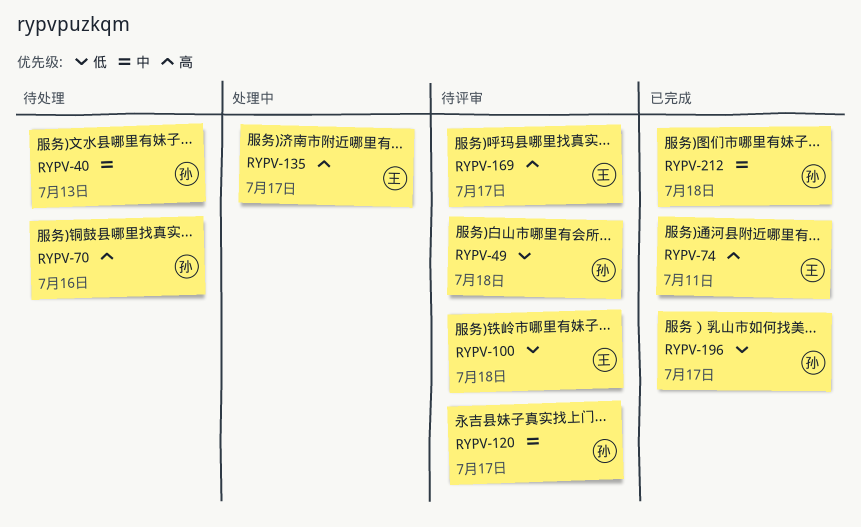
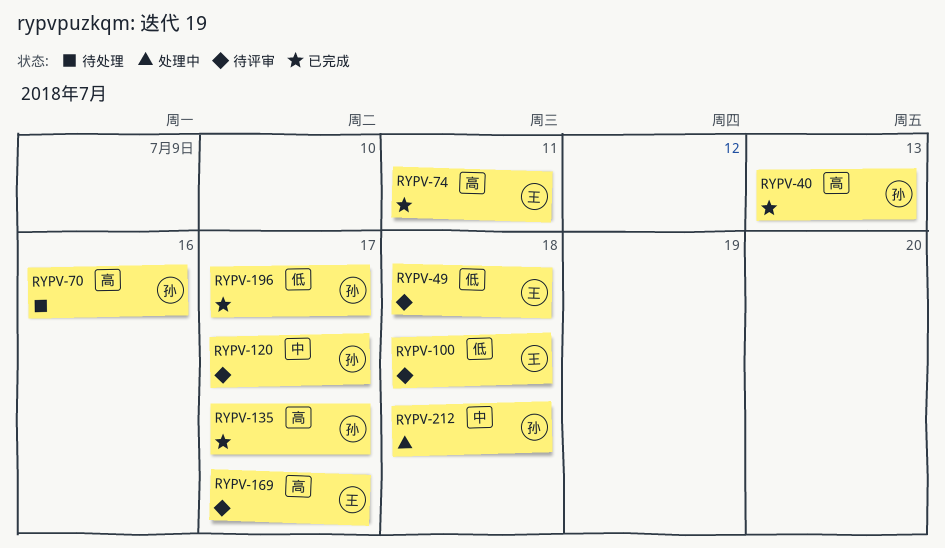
RYPV-40, status: 待处理 -> 已完成
RYPV-40, priority: 中 -> 高
RYPV-49, owner: 孙 -> 王
RYPV-135, status: 处理中 -> 已完成
RYPV-135, owner: 王 -> 孙
RYPV-212, status: 已完成 -> 处理中

